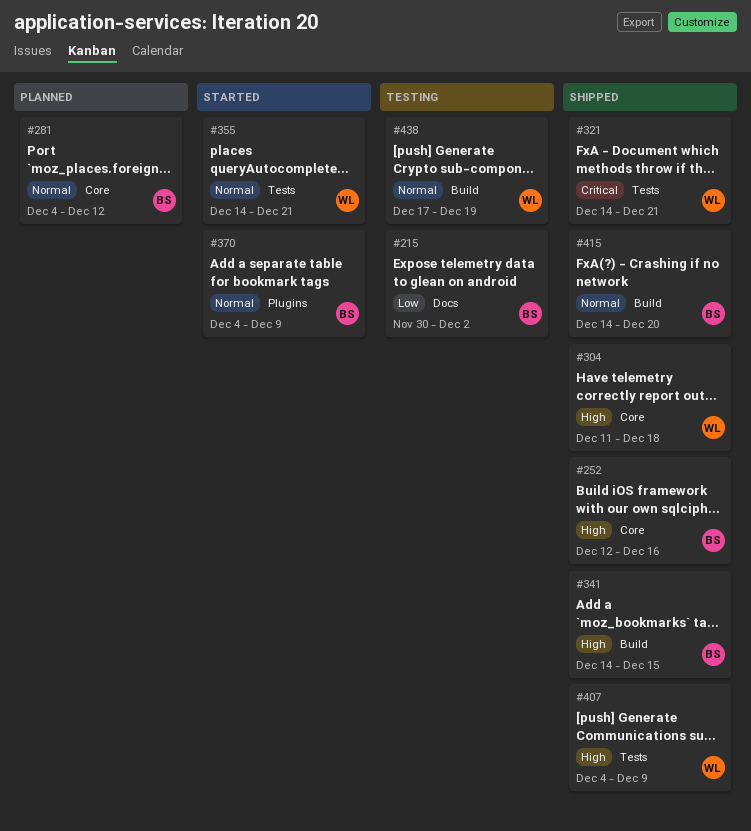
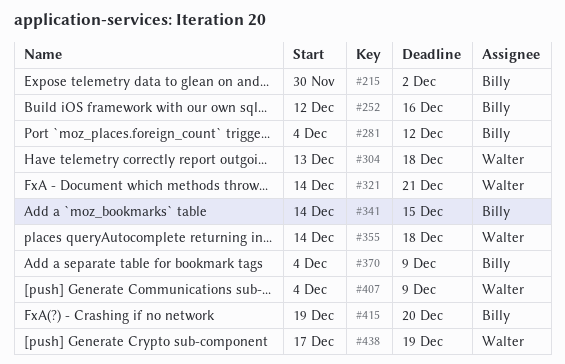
#304, start: Dec 11 -> Dec 13
#355, due: Dec 21 -> Dec 18
#415, start: Dec 14 -> Dec 19

